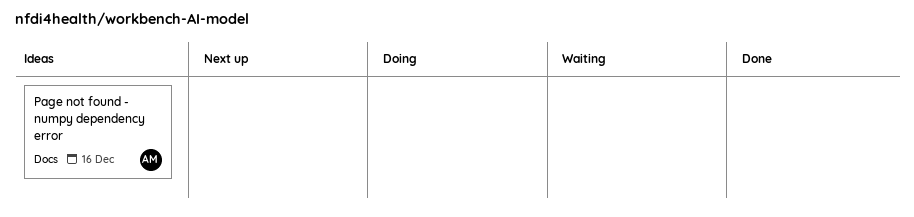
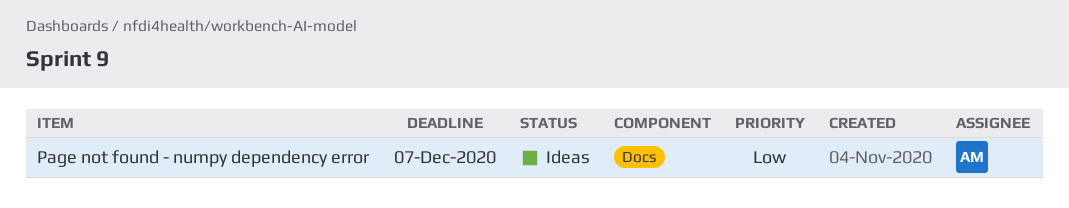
Page not found - numpy dependency error, due: Dec 16 -> Dec 7

